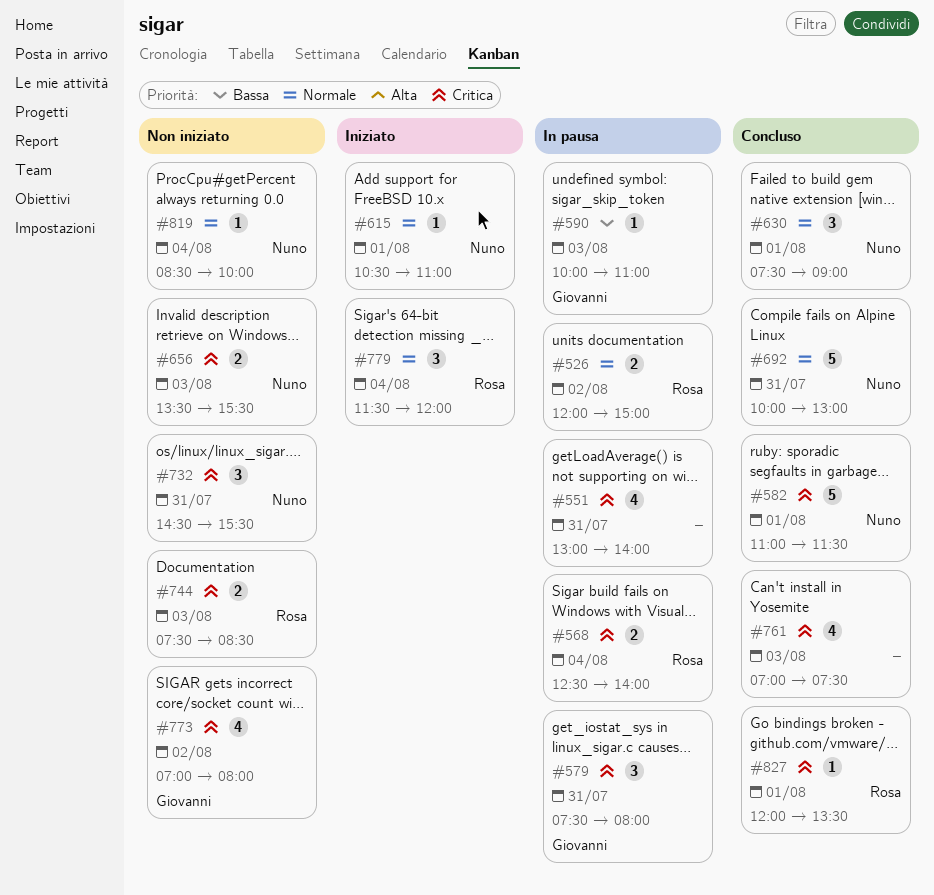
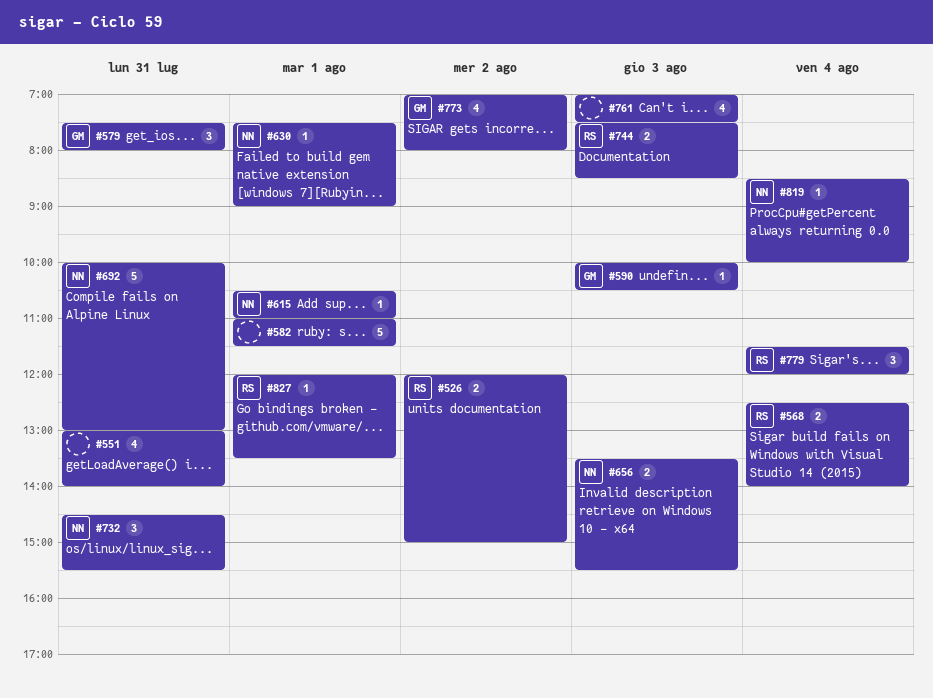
#582, owner: Nuno -> none
#590, ends: 11:00 -> 10:30
#630, estimate: 3 -> 1

